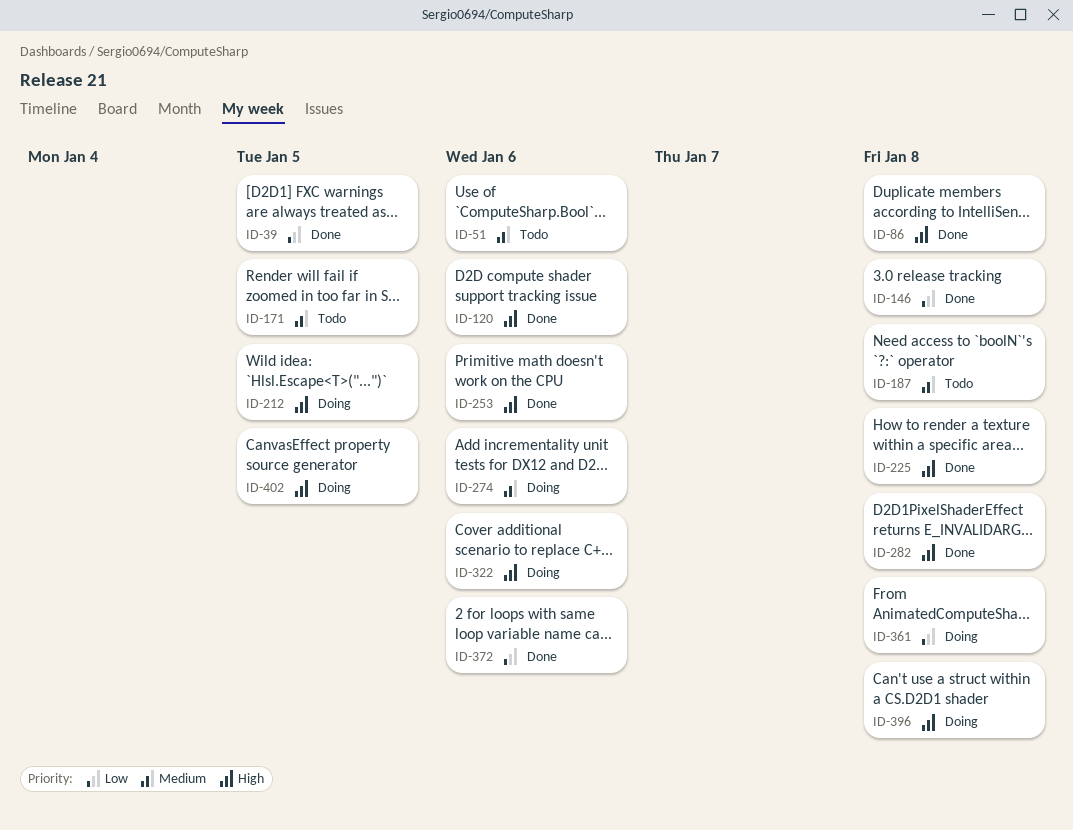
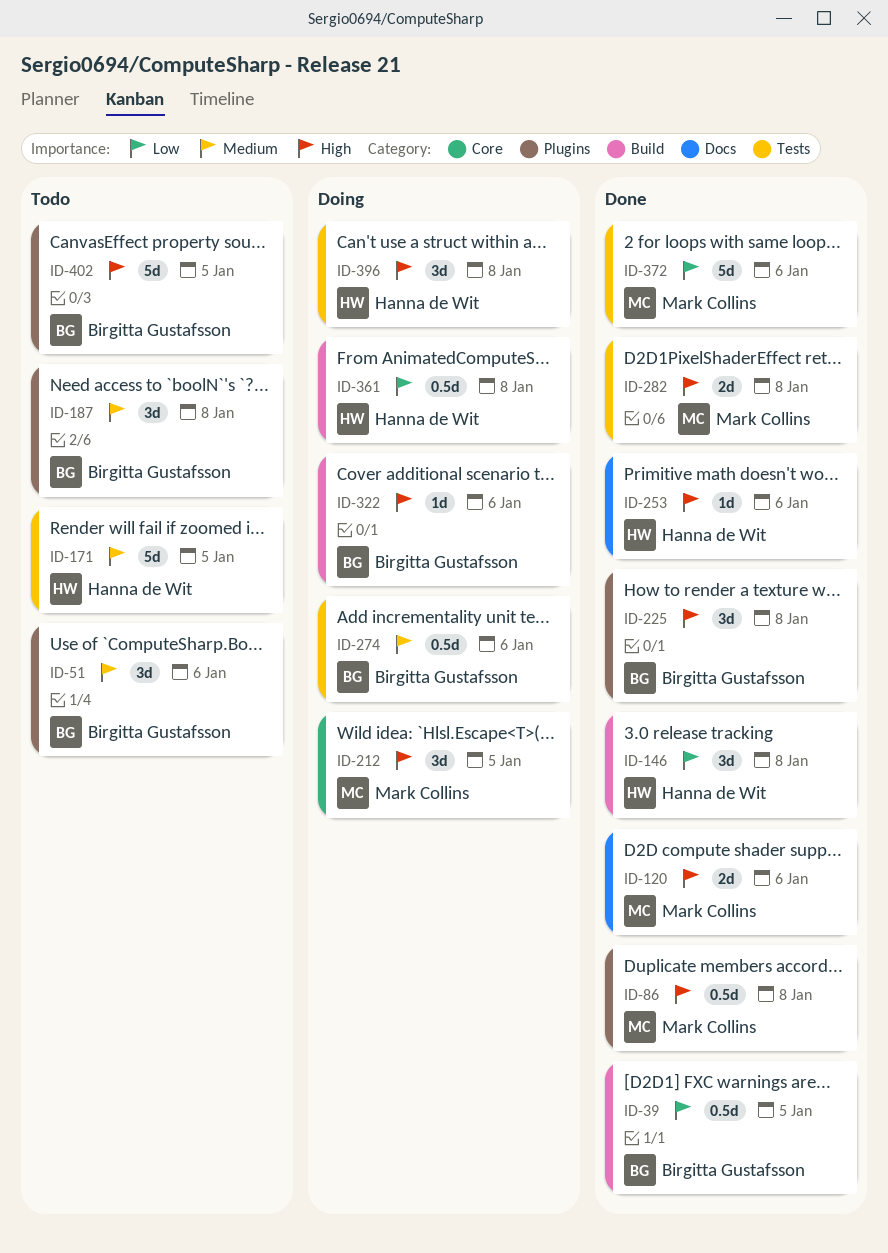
ID-402, status: Doing -> Todo

